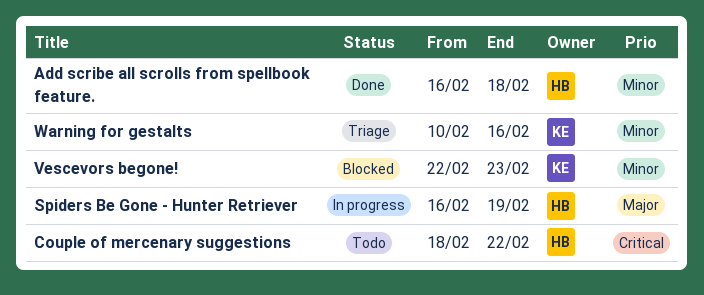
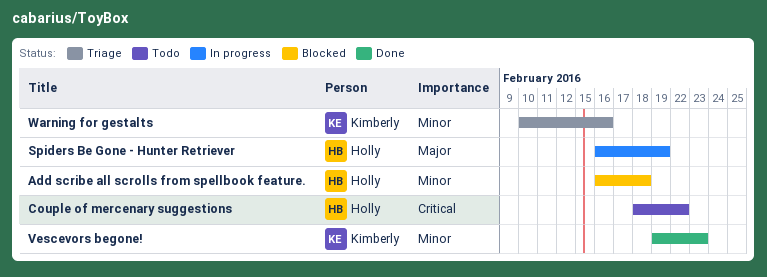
Add scribe all scrolls from spellbook feature., status: Done -> Blocked
Vescevors begone!, status: Blocked -> Done
Vescevors begone!, start: Feb 22 -> Feb 19

